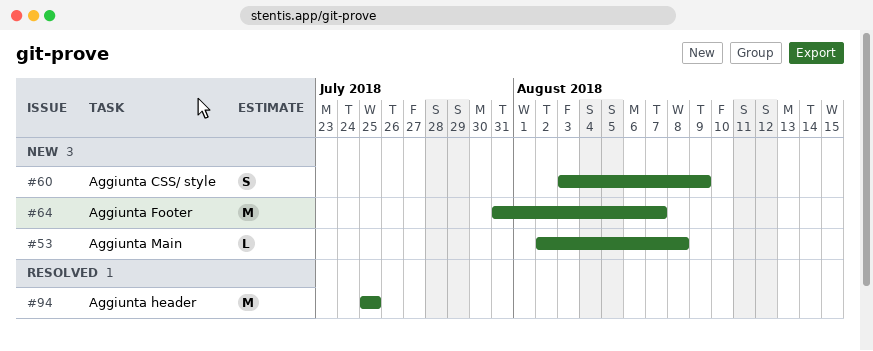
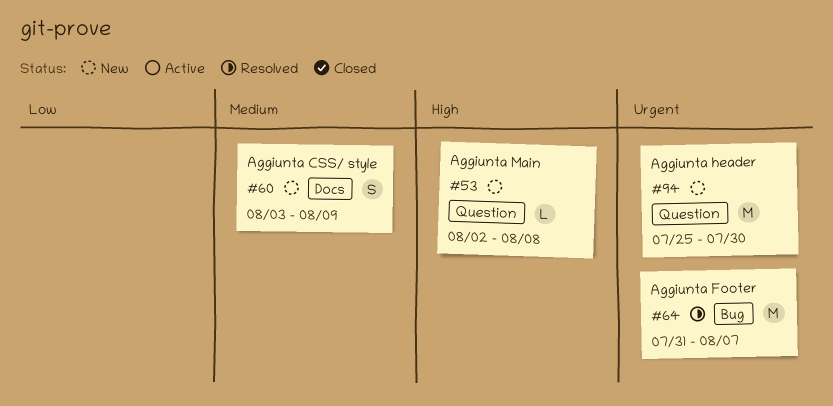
#64, status: New -> Resolved
#94, status: Resolved -> New
#94, due: Jul 25 -> Jul 30

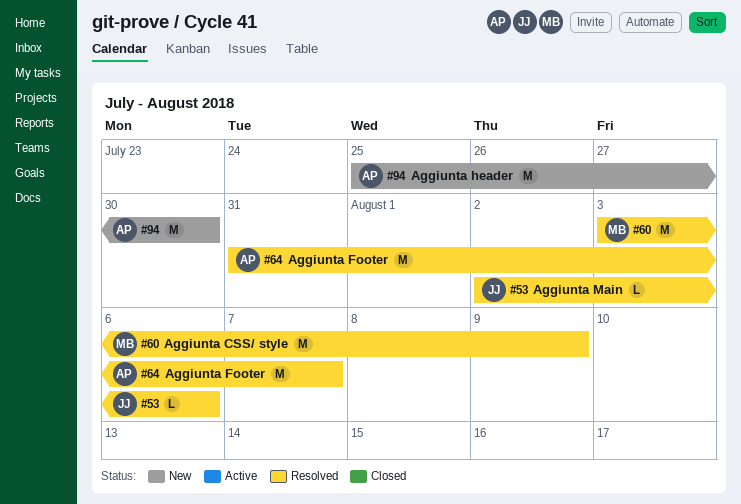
#53, status: New -> Resolved
#53, due: Aug 8 -> Aug 6
#60, status: New -> Resolved
#60, estimate: S -> M

